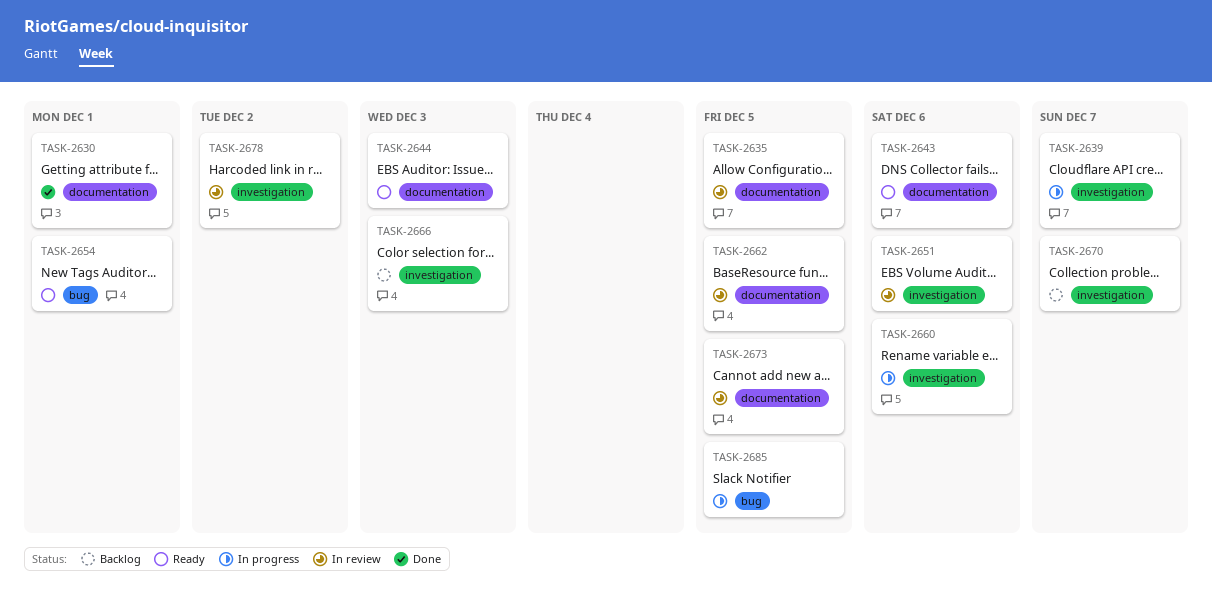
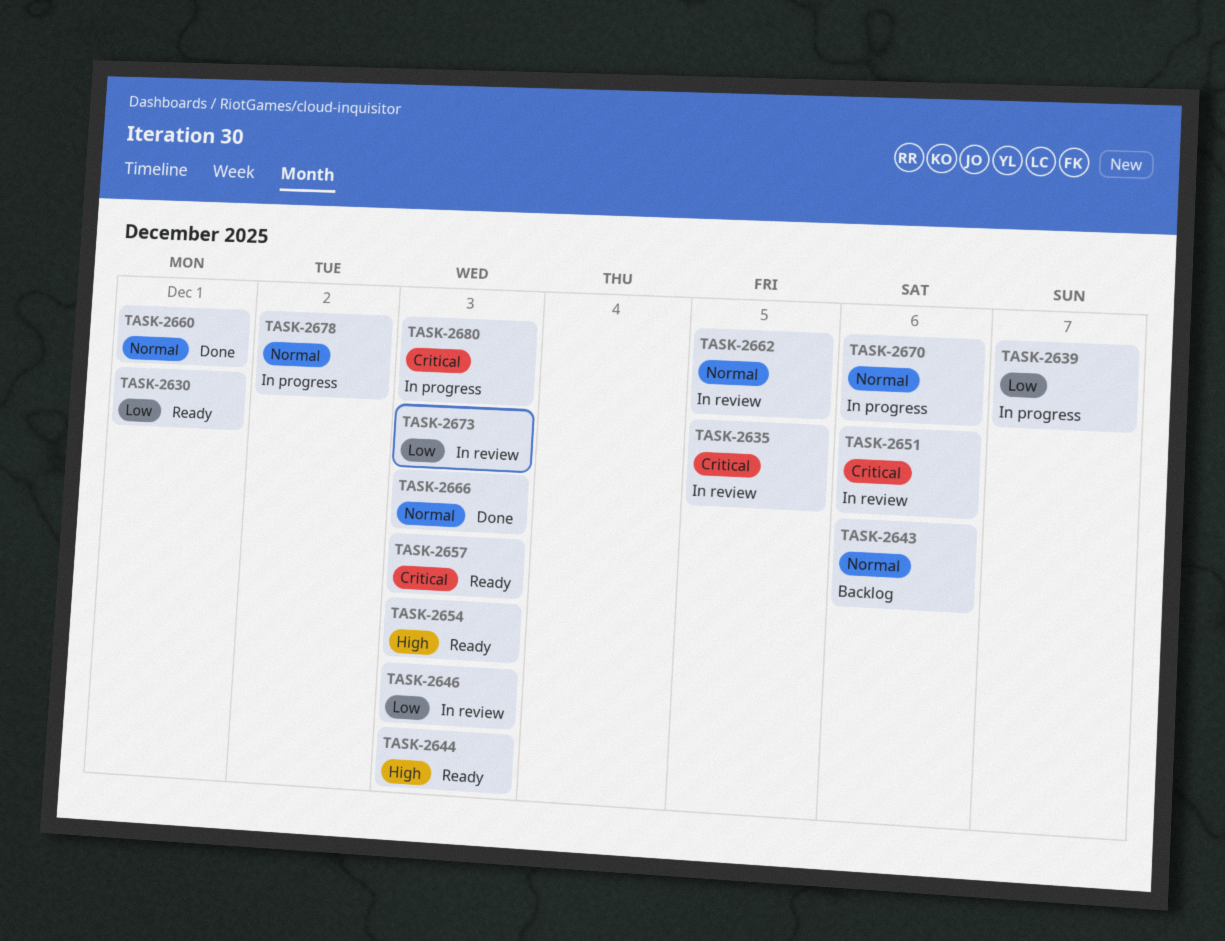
TASK-2630, status: Done -> Ready
TASK-2643, status: Ready -> Backlog
TASK-2646: none -> present
TASK-2654, due: Dec 1 -> Dec 3
TASK-2657: none -> present
TASK-2660, status: In progress -> Done
TASK-2660, due: Dec 6 -> Dec 1
TASK-2666, status: Backlog -> Done
TASK-2670, status: Backlog -> In progress
TASK-2670, due: Dec 7 -> Dec 6
TASK-2673, due: Dec 5 -> Dec 3
TASK-2678, status: In review -> In progress
TASK-2680: none -> present
TASK-2685: present -> none

